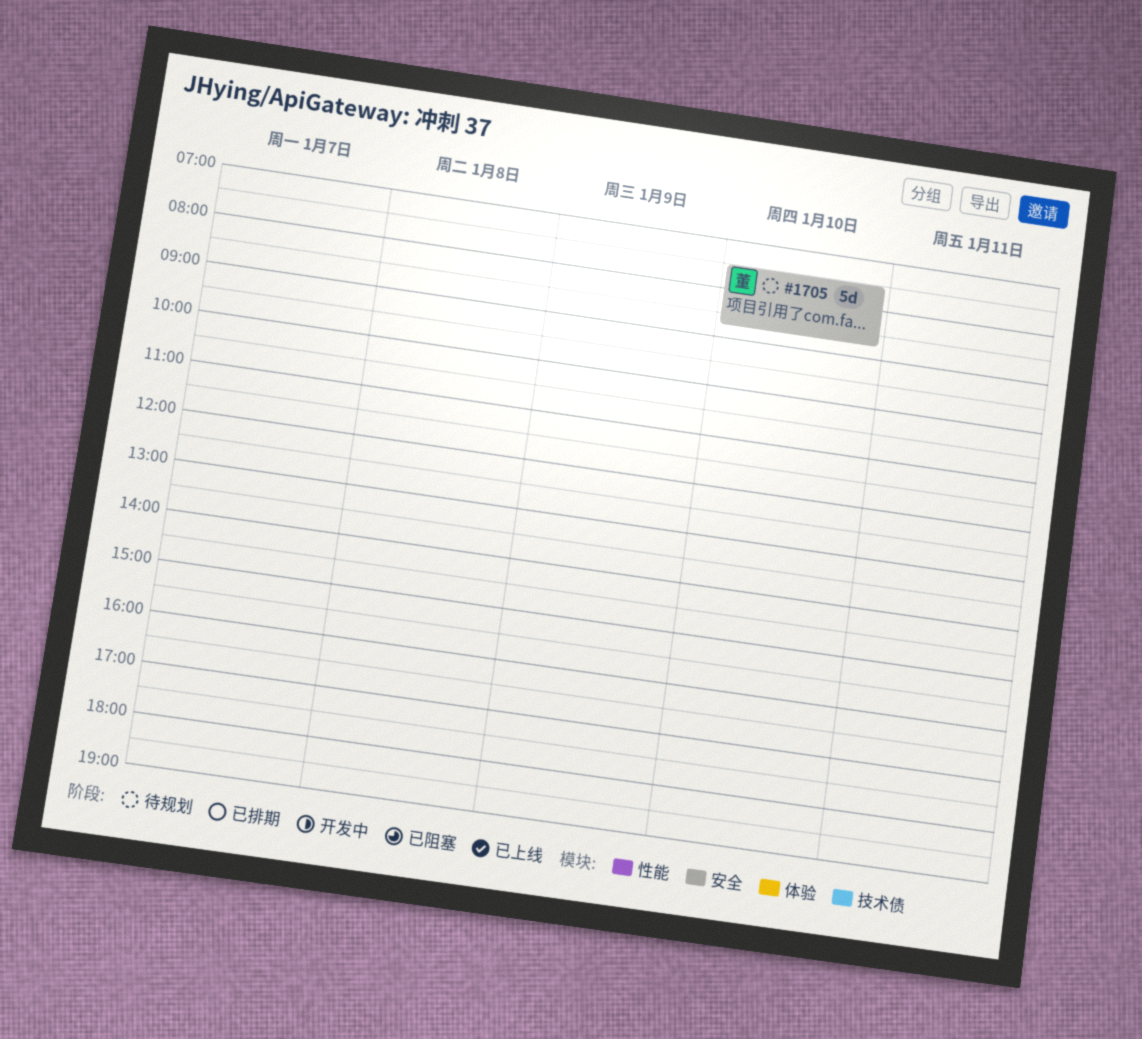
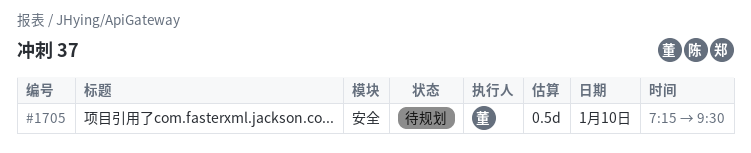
#1705, estimate: 5d -> 0.5d
#1705, begins: 07:30 -> 07:15
#1705, ends: 08:45 -> 09:30

